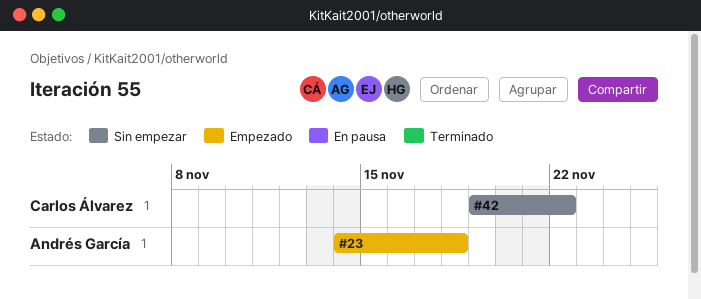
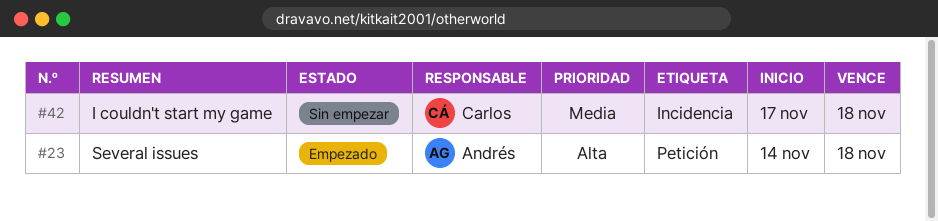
#42, start: Nov 19 -> Nov 17
#42, due: Nov 22 -> Nov 18

